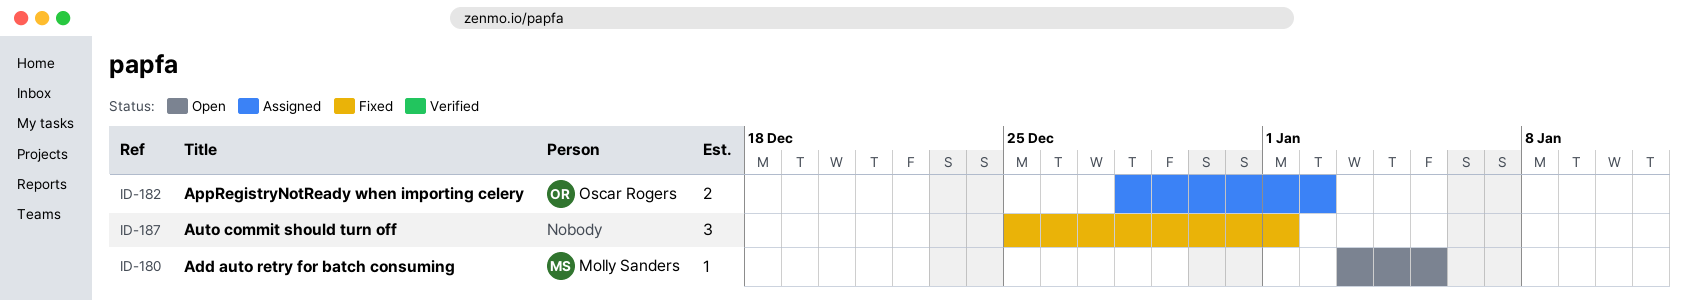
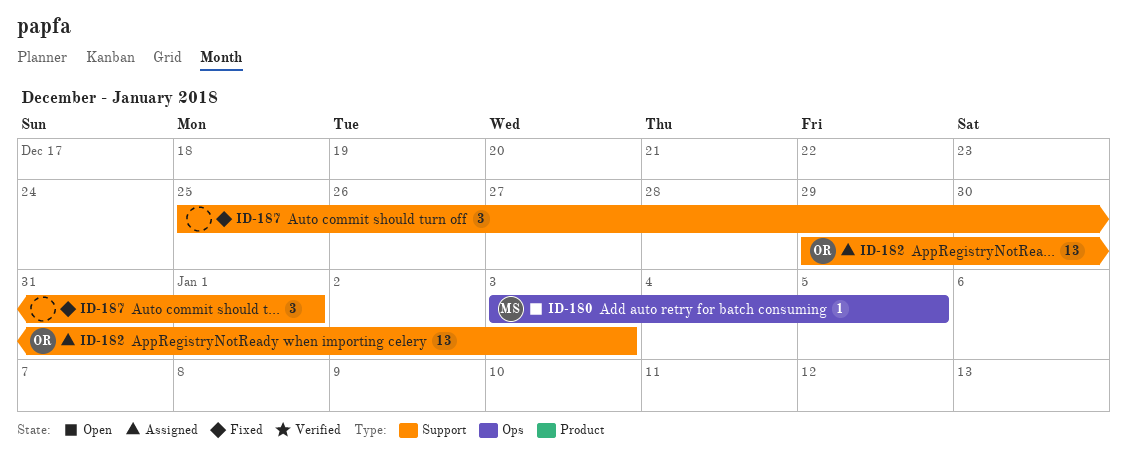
ID-182, estimate: 2 -> 13
ID-182, start: Dec 28 -> Dec 29
ID-182, due: Jan 2 -> Jan 3

